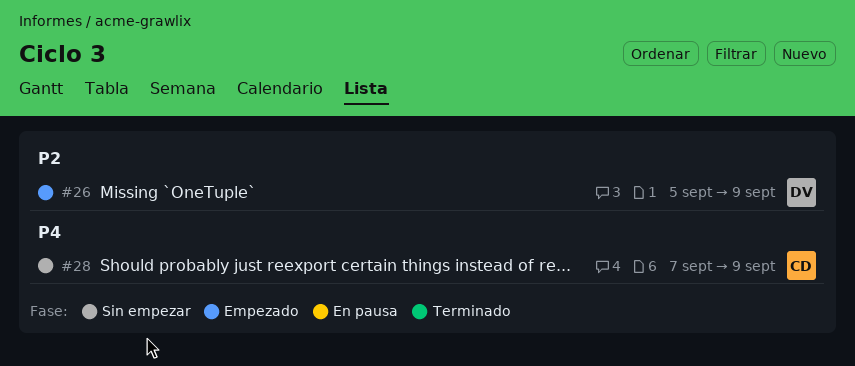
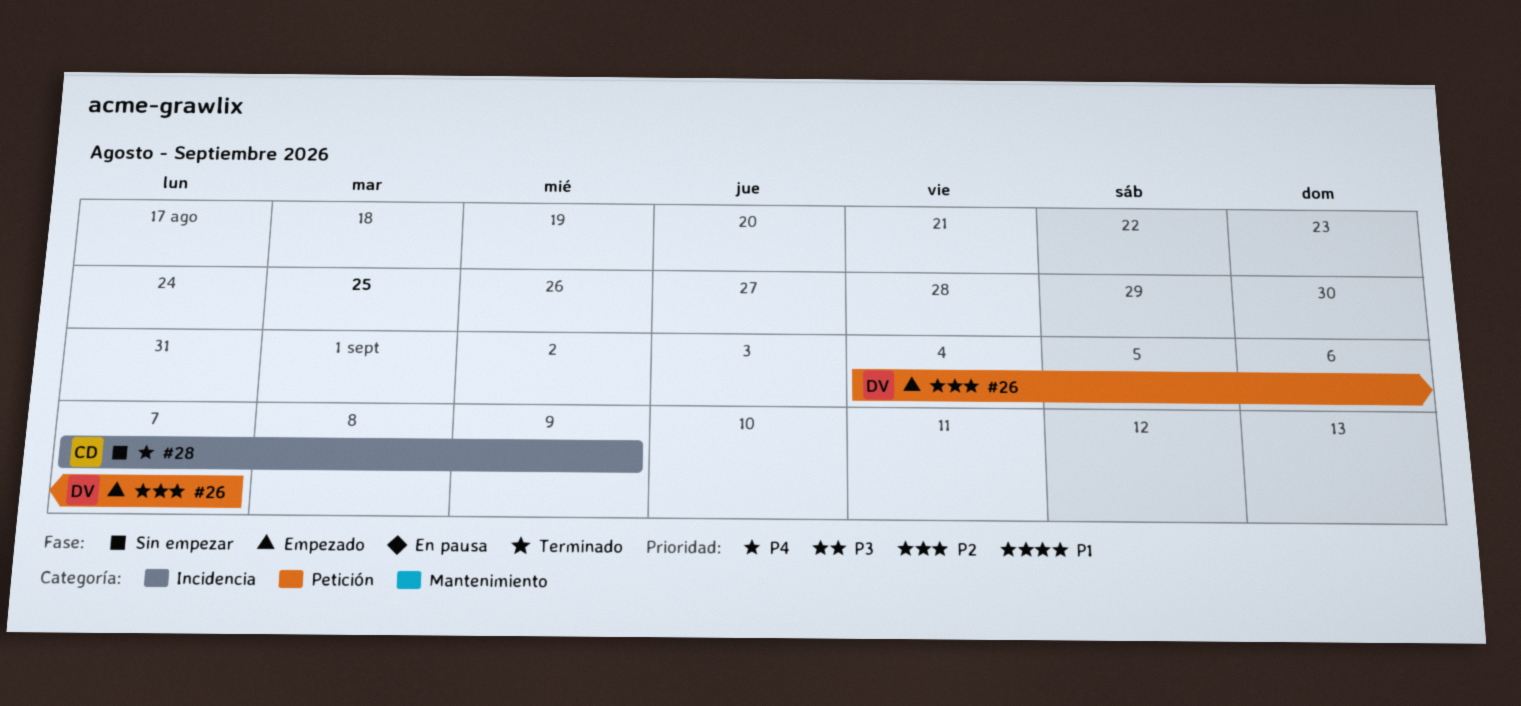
#26, start: Sep 5 -> Sep 4
#26, due: Sep 9 -> Sep 7

